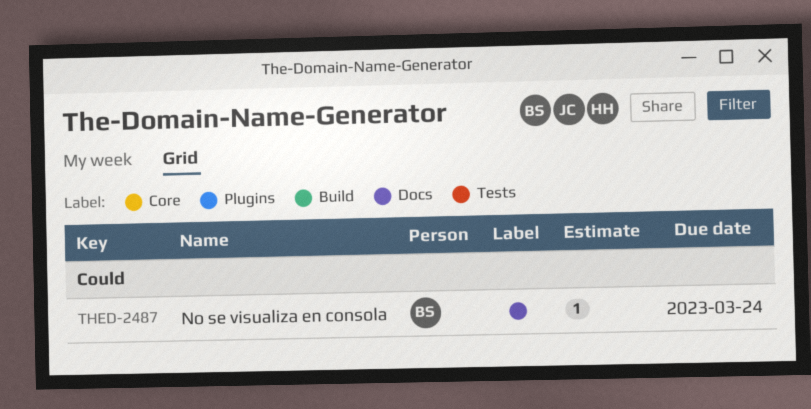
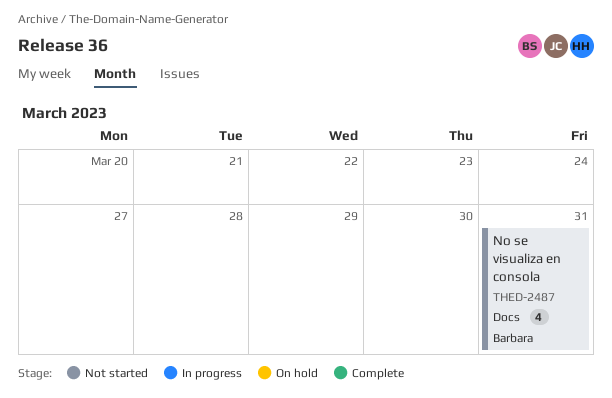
THED-2487, estimate: 1 -> 4
THED-2487, due: Mar 24 -> Mar 31

